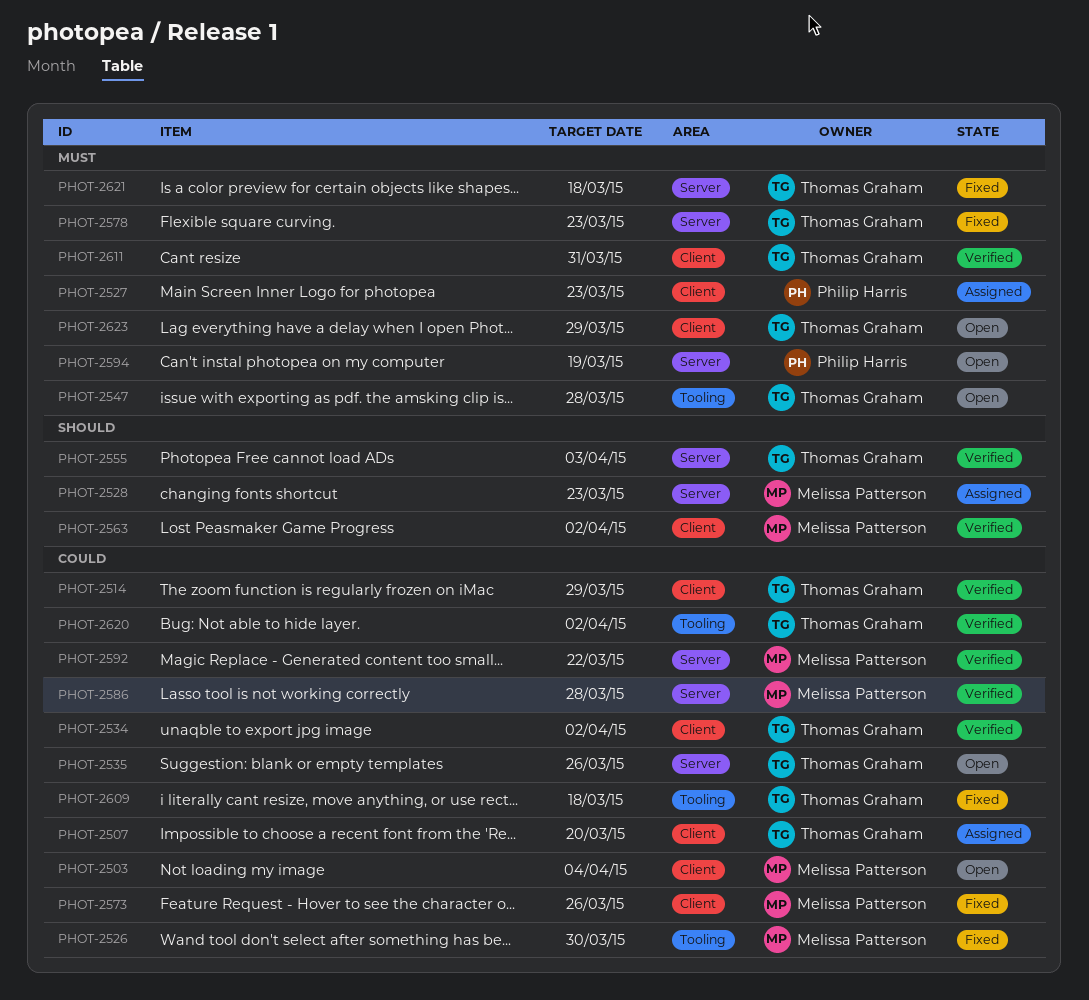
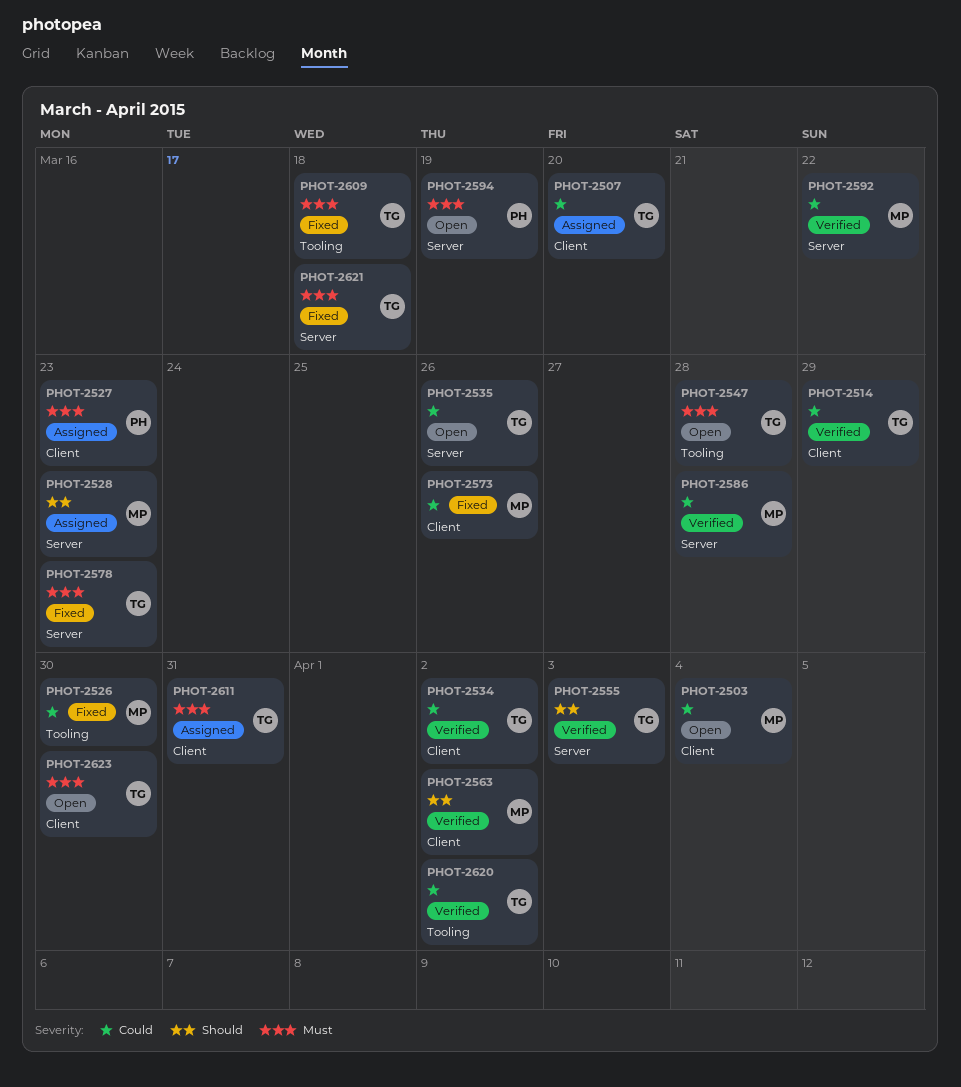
PHOT-2609, priority: Could -> Must
PHOT-2611, status: Verified -> Assigned
PHOT-2623, due: Mar 29 -> Mar 30

